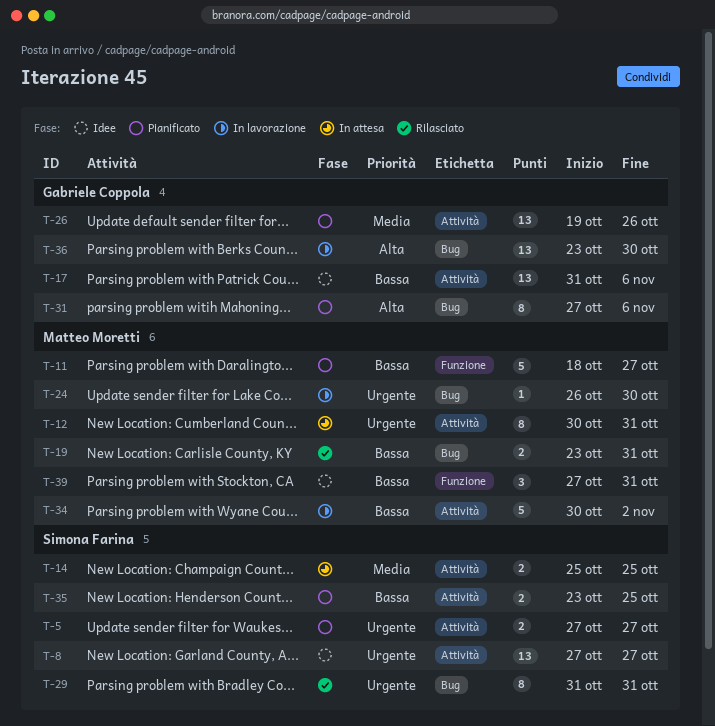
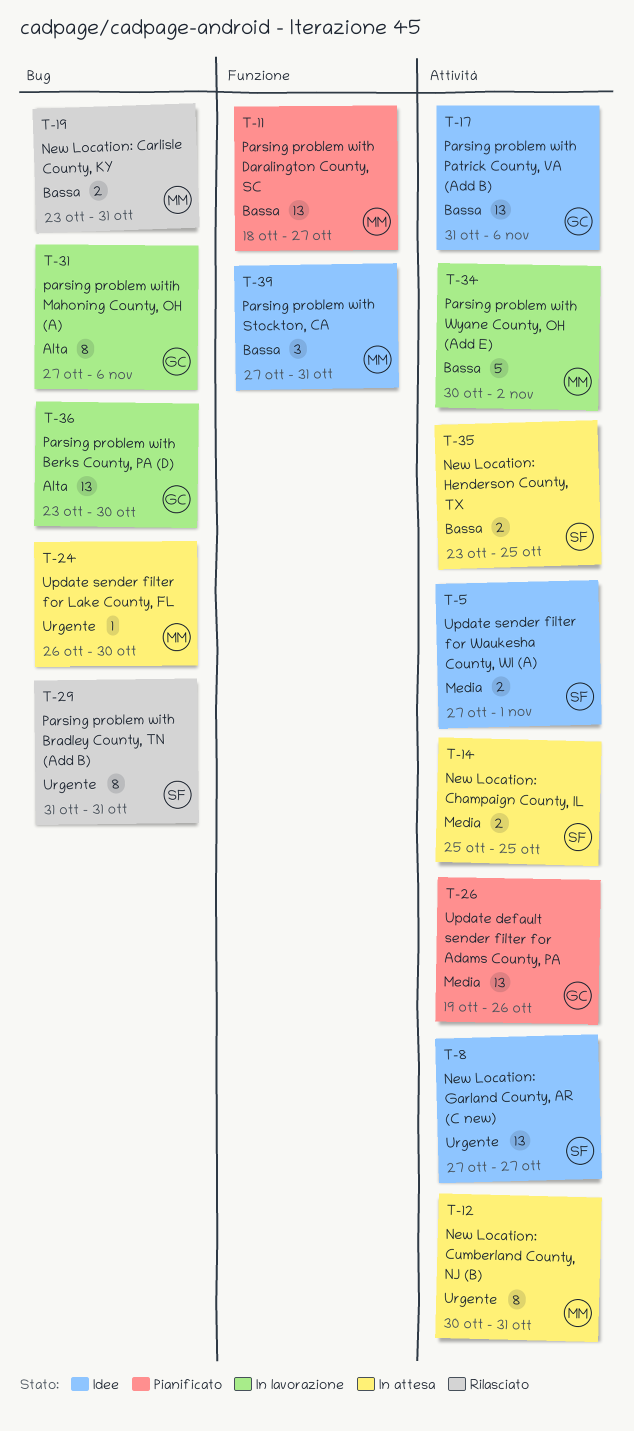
T-5, status: Pianificato -> Idee
T-5, priority: Urgente -> Media
T-5, due: Oct 27 -> Nov 1
T-11, estimate: 5 -> 13
T-24, status: In lavorazione -> In attesa
T-31, status: Pianificato -> In lavorazione
T-35, status: Pianificato -> In attesa

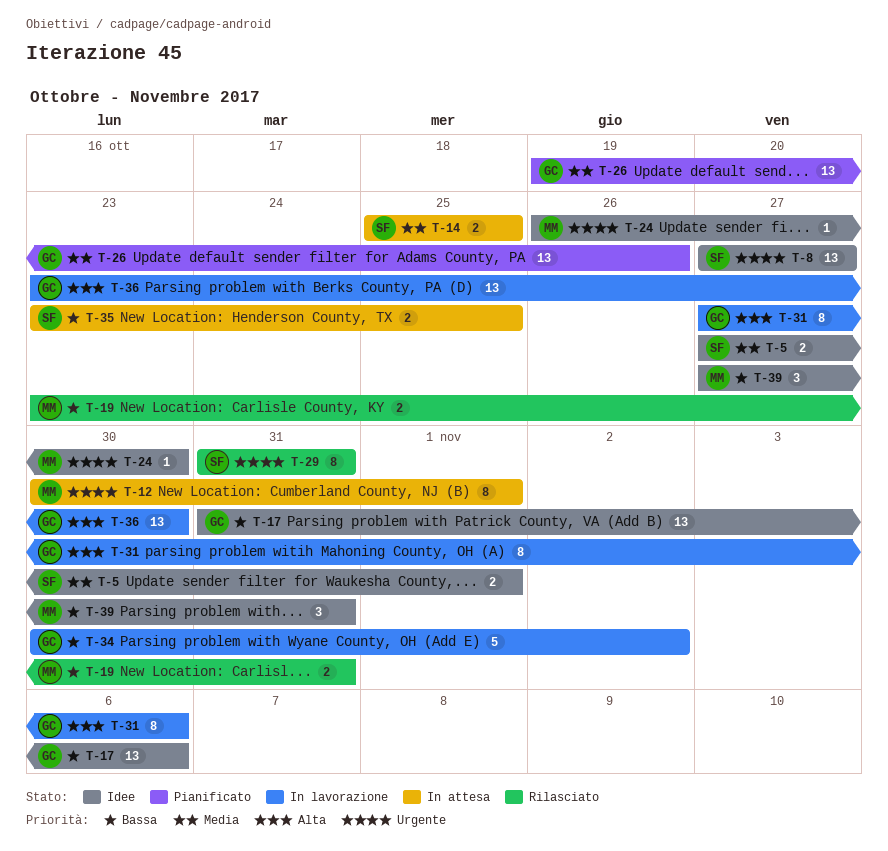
T-11: present -> none
T-12, due: Oct 31 -> Nov 1
T-24, status: In attesa -> Idee
T-34, owner: MM -> GC

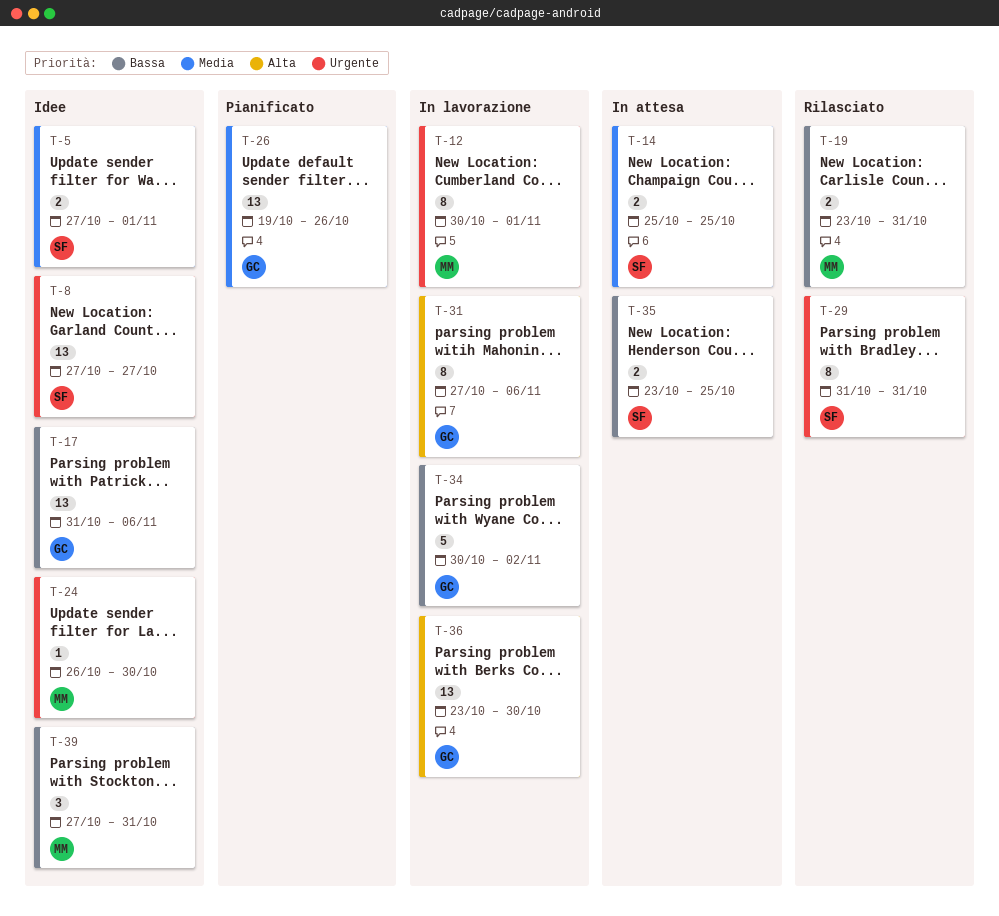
T-12, status: In attesa -> In lavorazione

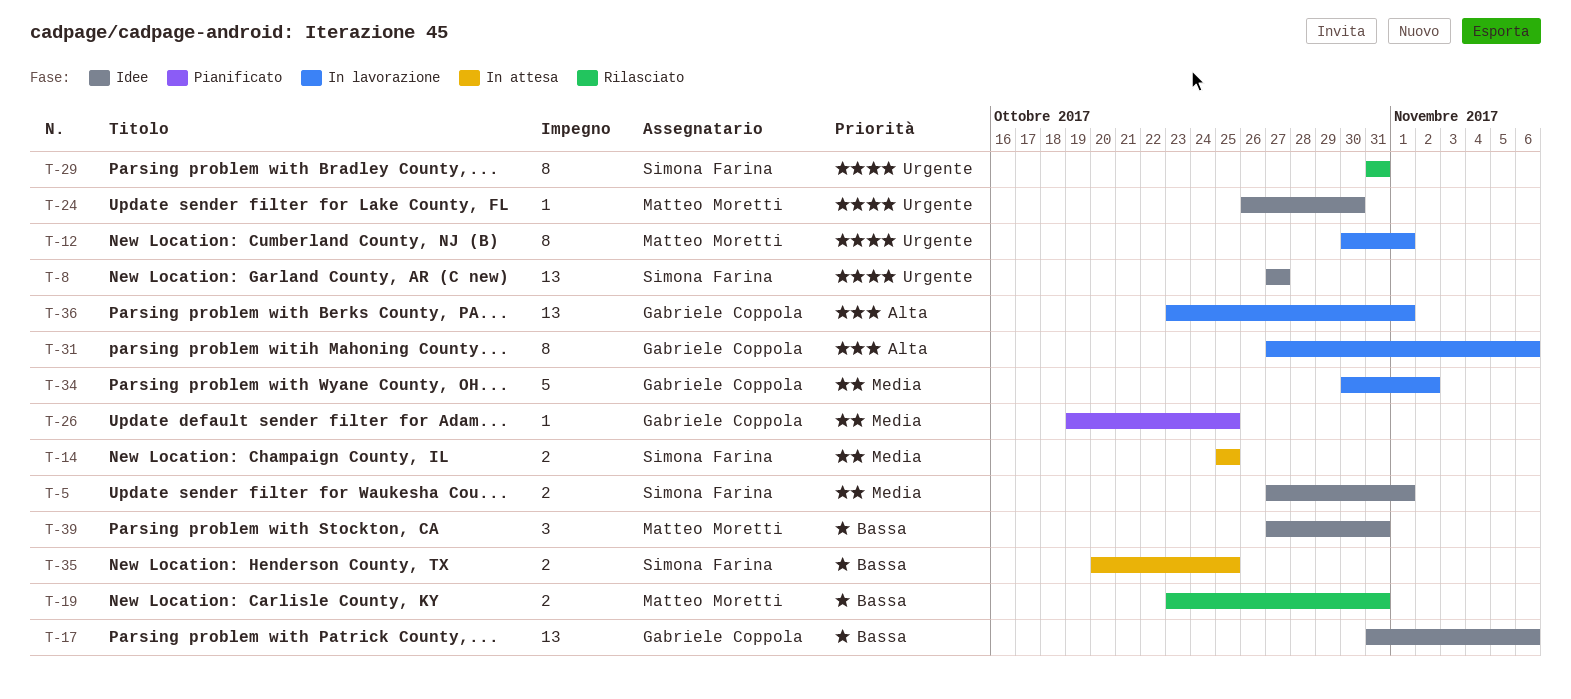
T-26, estimate: 13 -> 1
T-26, due: Oct 26 -> Oct 25
T-34, priority: Bassa -> Media
T-35, start: Oct 23 -> Oct 20
T-36, due: Oct 30 -> Nov 1

